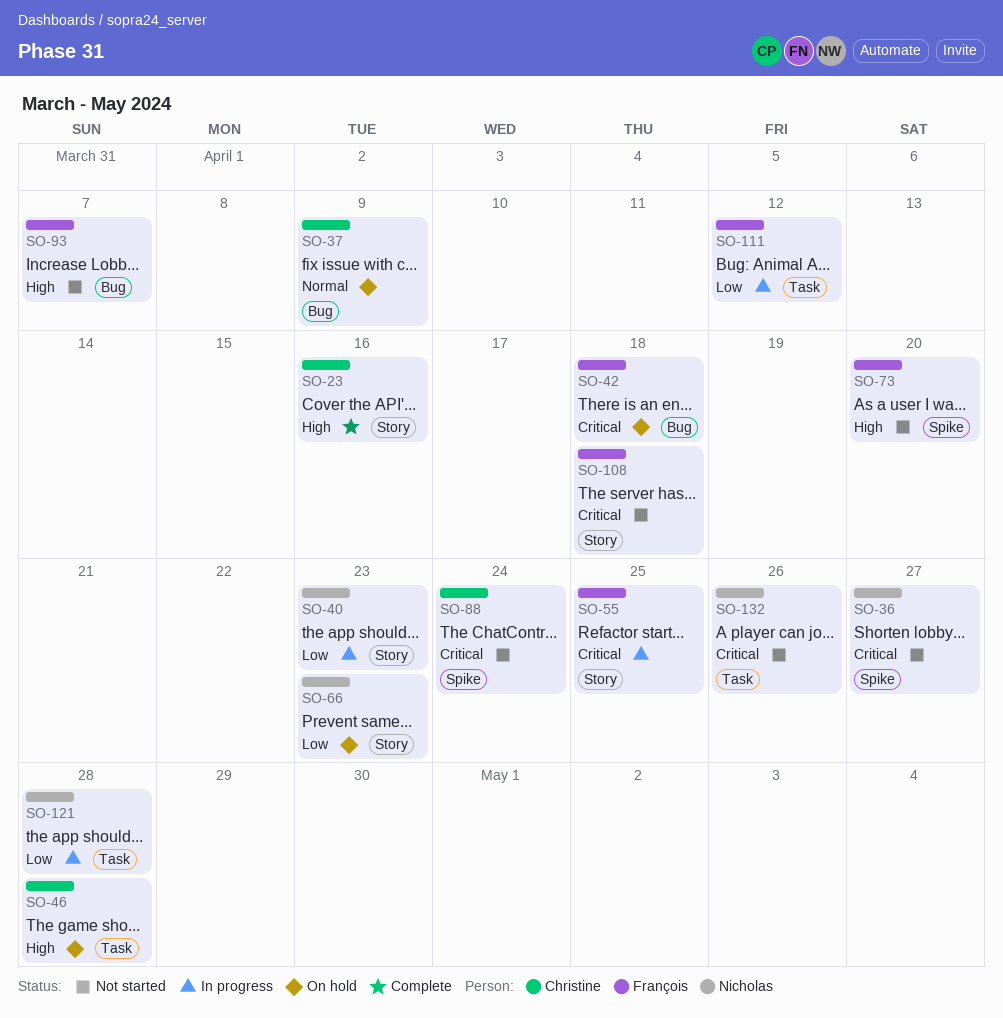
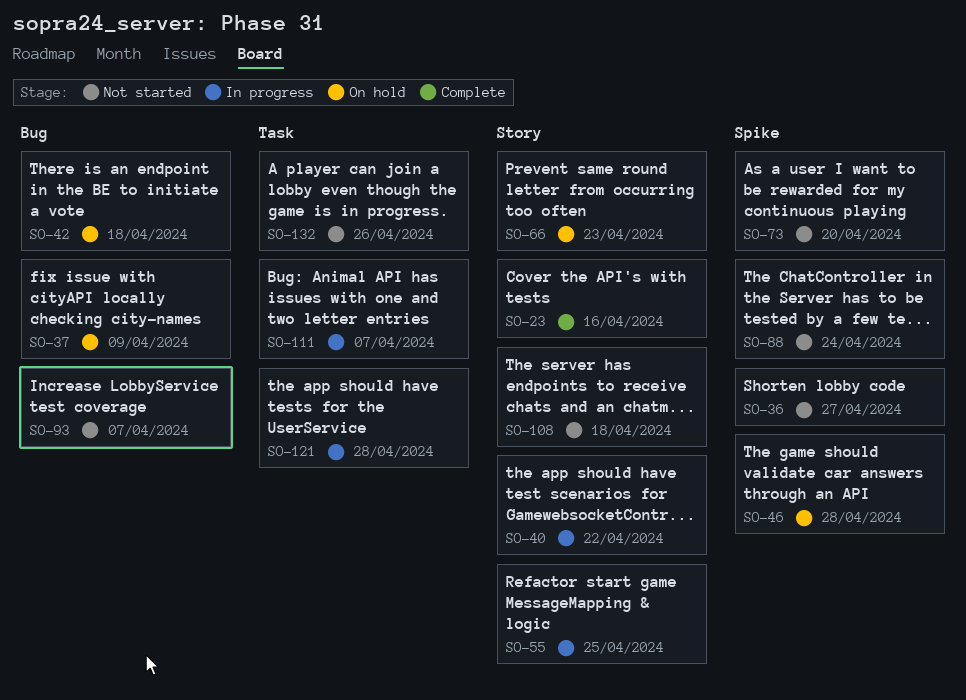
SO-40, due: Apr 23 -> Apr 22
SO-46, label: Task -> Spike
SO-111, due: Apr 12 -> Apr 7

